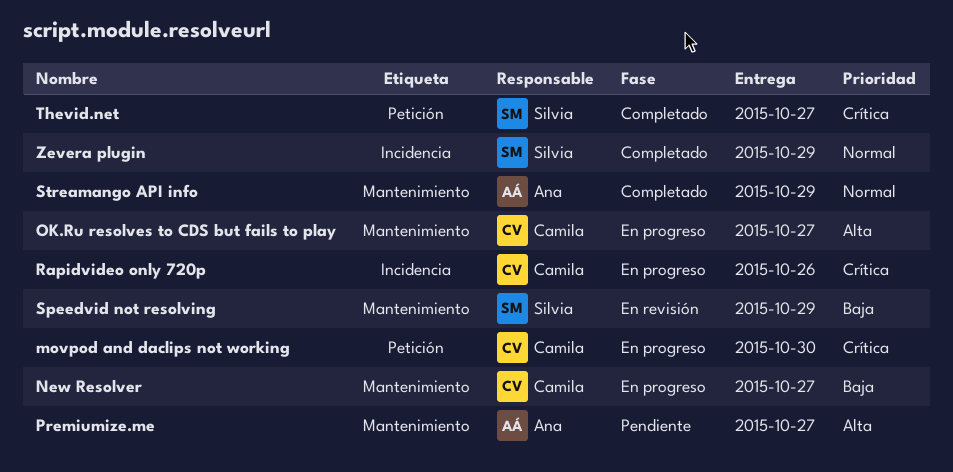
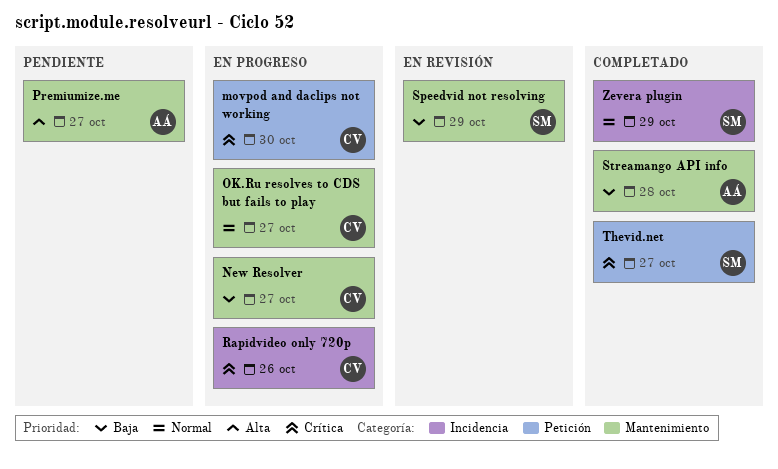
OK.Ru resolves to CDS but fails to play, priority: Alta -> Normal
Streamango API info, priority: Normal -> Baja
Streamango API info, due: Oct 29 -> Oct 28

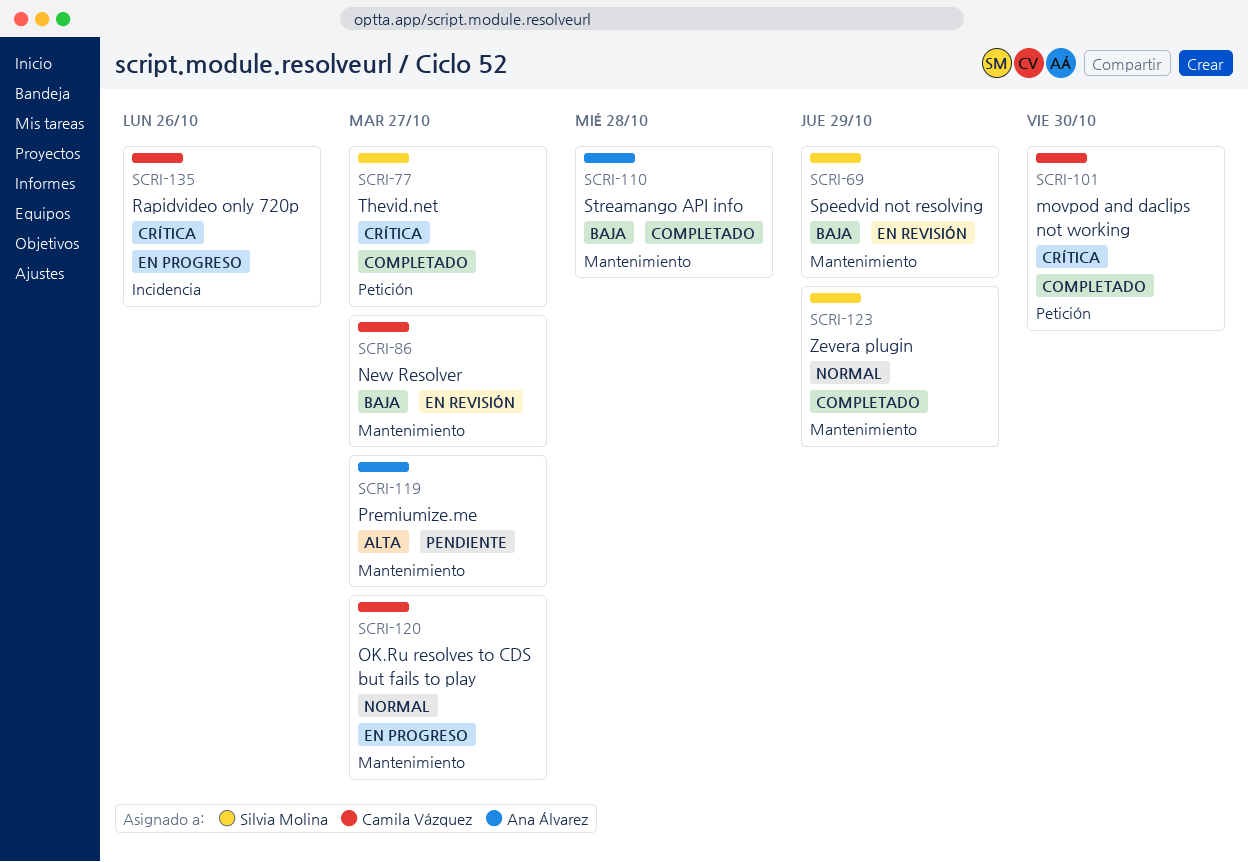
movpod and daclips not working, status: En progreso -> Completado
New Resolver, status: En progreso -> En revisión
Zevera plugin, label: Incidencia -> Mantenimiento

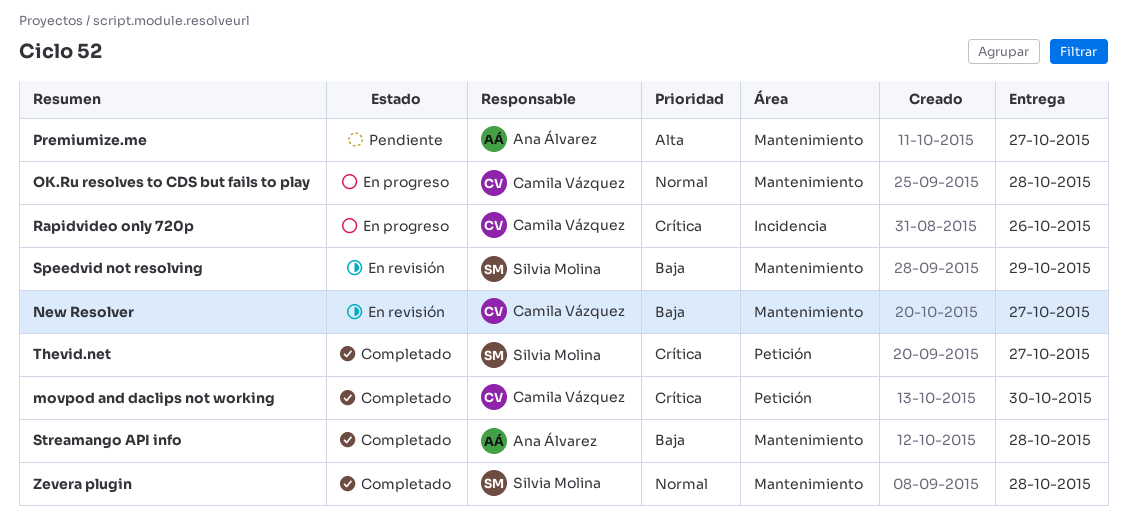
OK.Ru resolves to CDS but fails to play, due: Oct 27 -> Oct 28
Zevera plugin, due: Oct 29 -> Oct 28

